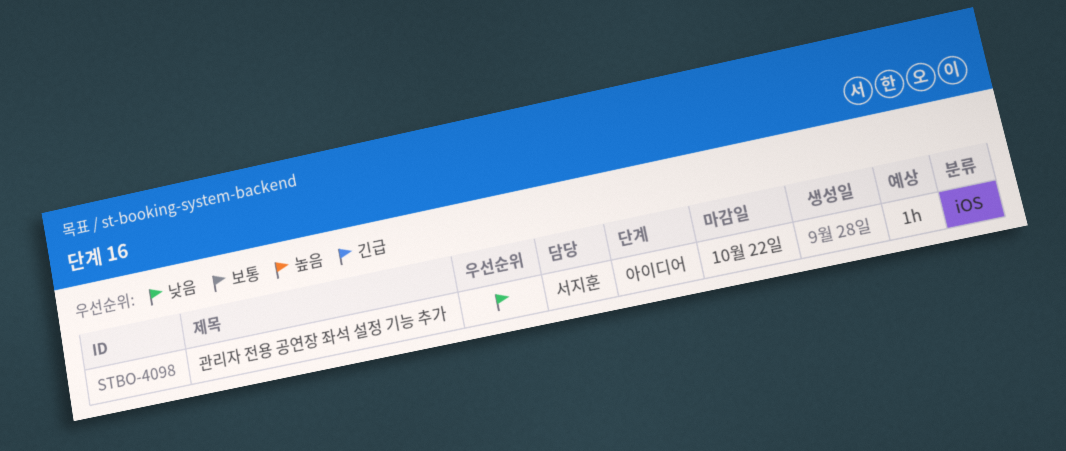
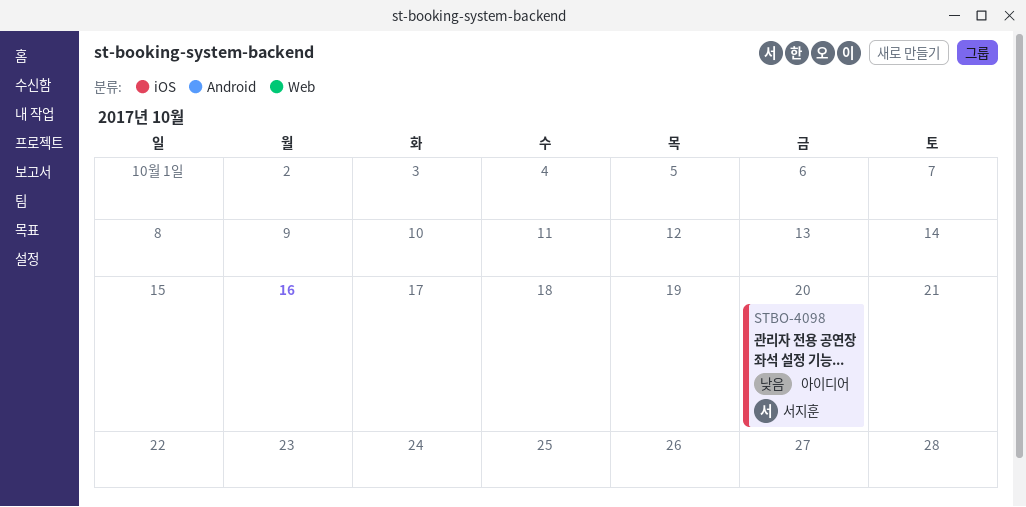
STBO-4098, due: Oct 22 -> Oct 20

